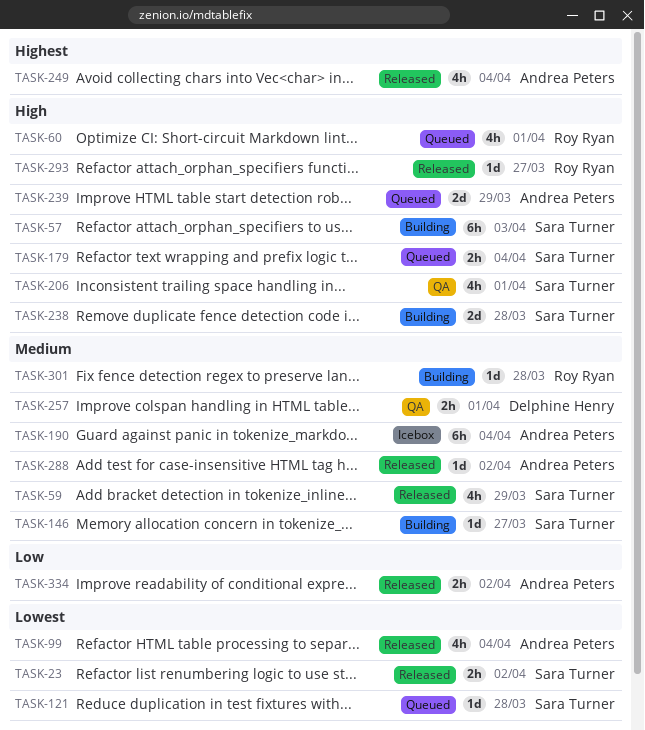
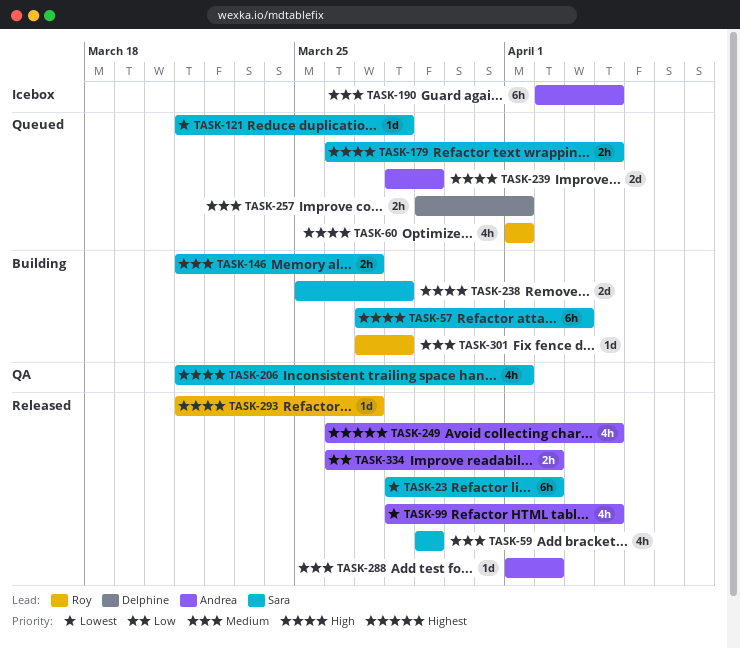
TASK-23, estimate: 2h -> 6h
TASK-146, estimate: 1d -> 2h
TASK-257, status: QA -> Queued

